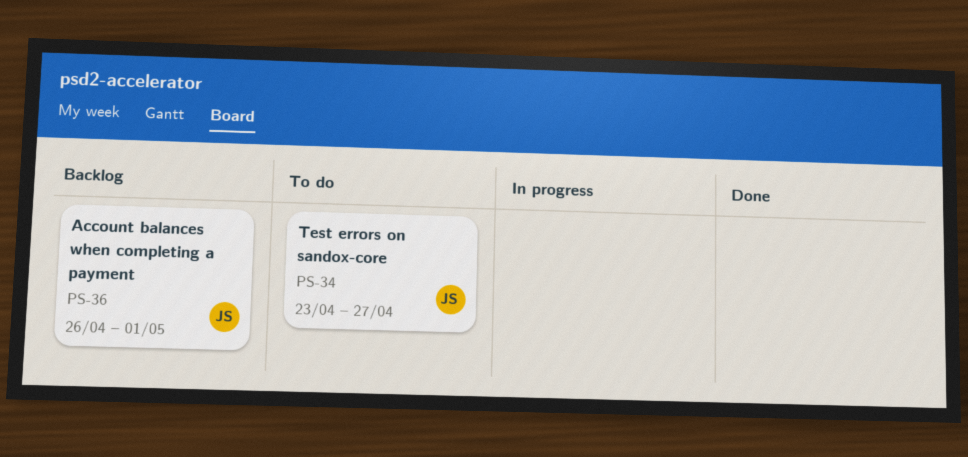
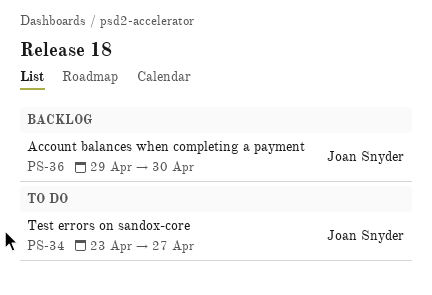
PS-36, start: Apr 26 -> Apr 29
PS-36, due: May 1 -> Apr 30

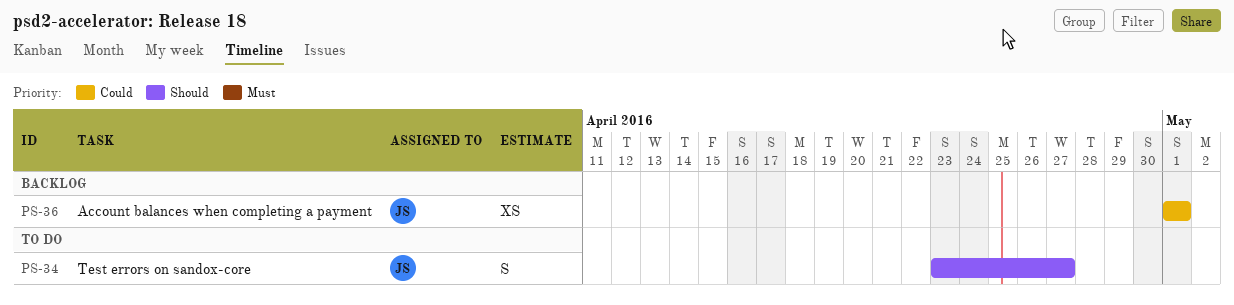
PS-36, start: Apr 29 -> May 1
PS-36, due: Apr 30 -> May 1

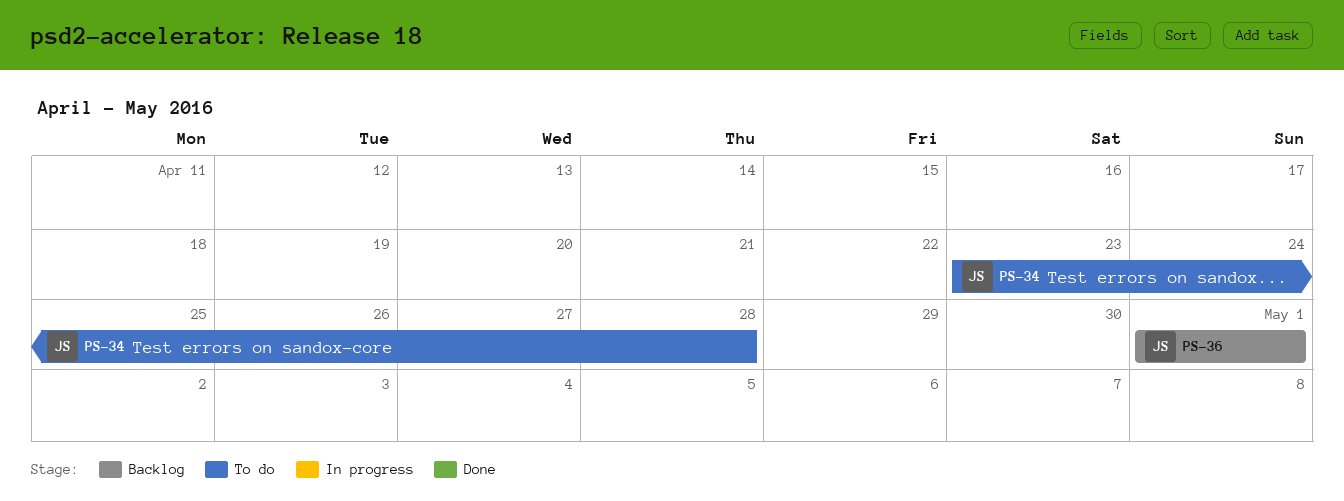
PS-34, due: Apr 27 -> Apr 28

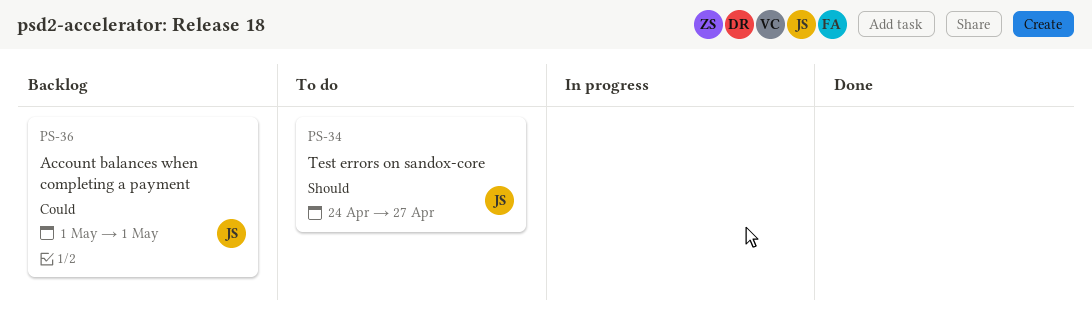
PS-34, start: Apr 23 -> Apr 24
PS-34, due: Apr 28 -> Apr 27

